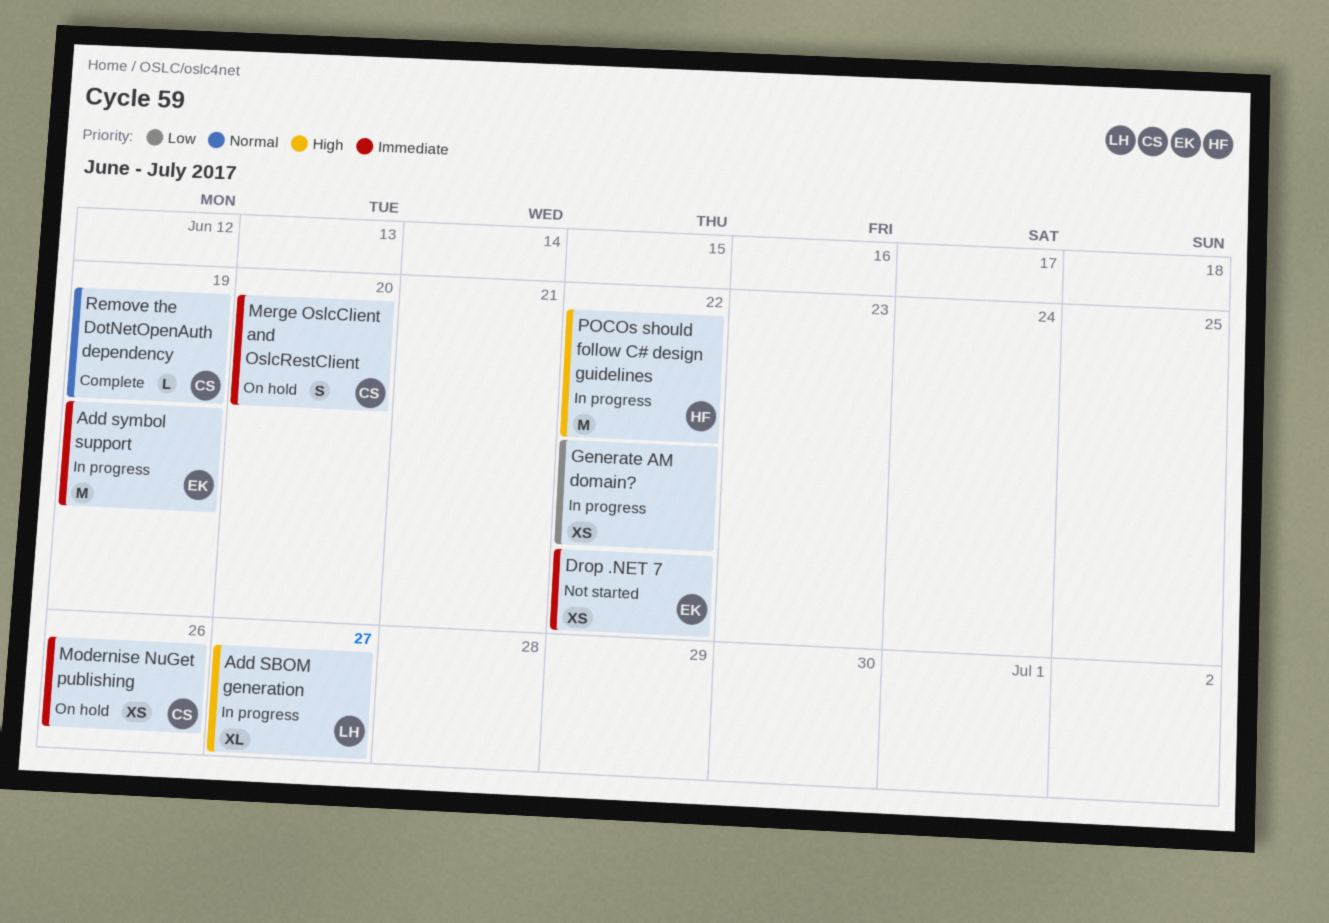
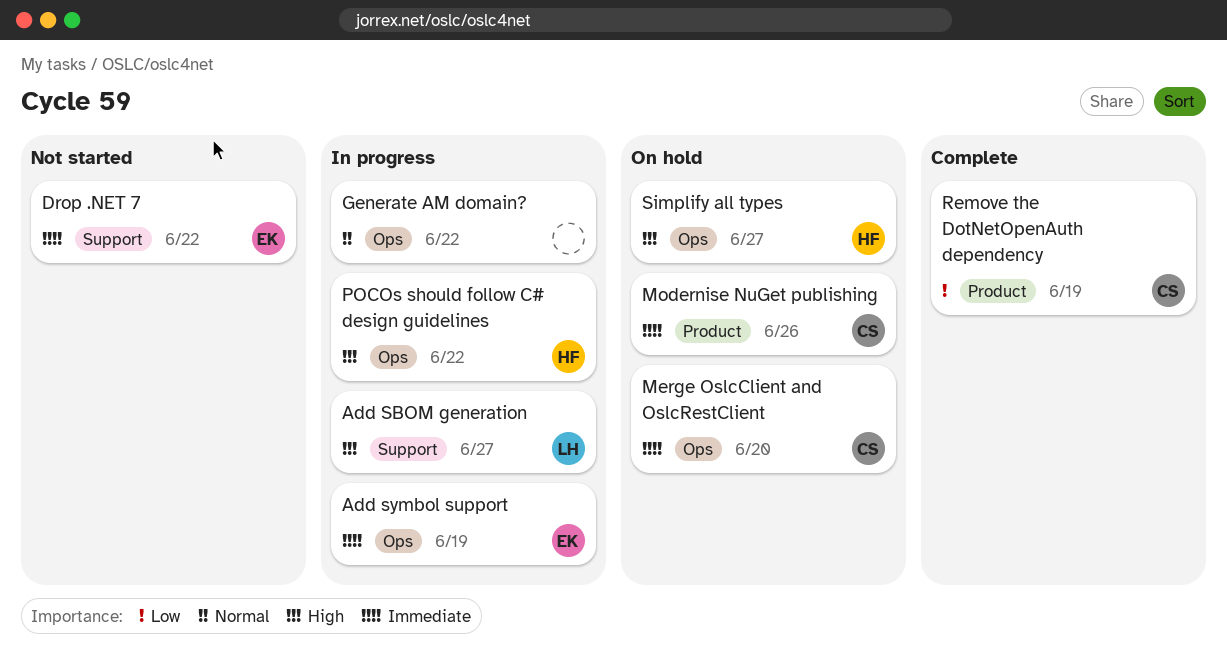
Generate AM domain?, priority: Low -> Normal
Remove the DotNetOpenAuth dependency, priority: Normal -> Low
Simplify all types: none -> present

